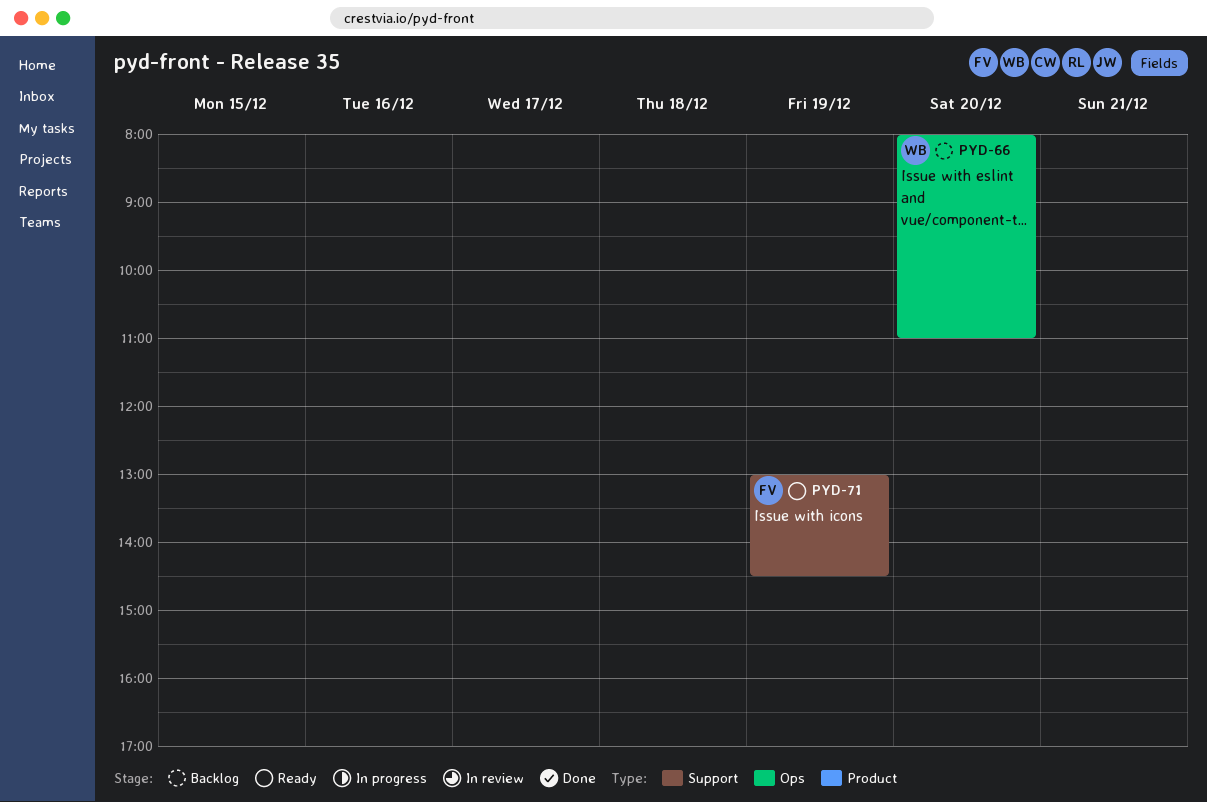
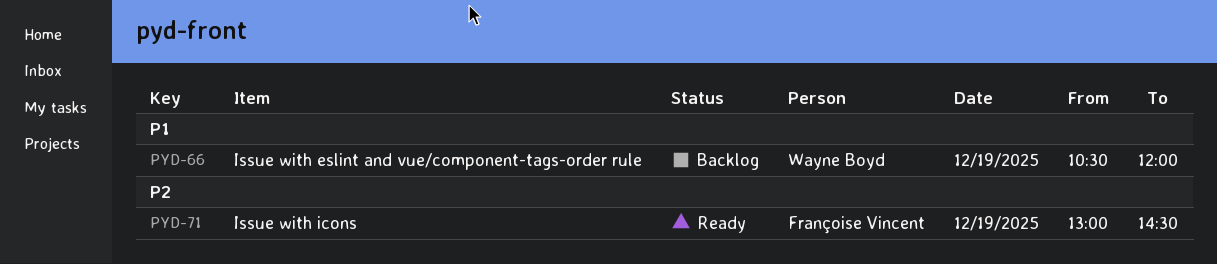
PYD-66, day: Dec 20 -> Dec 19
PYD-66, begins: 08:00 -> 10:30
PYD-66, ends: 11:00 -> 12:00

